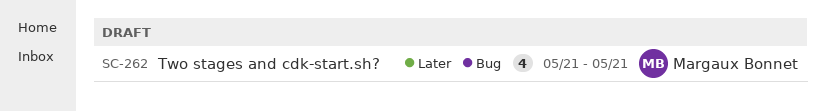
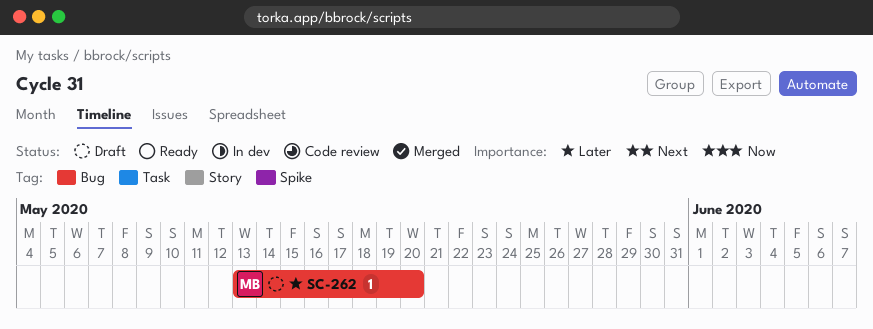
SC-262, estimate: 4 -> 1
SC-262, start: May 21 -> May 13
SC-262, due: May 21 -> May 20

